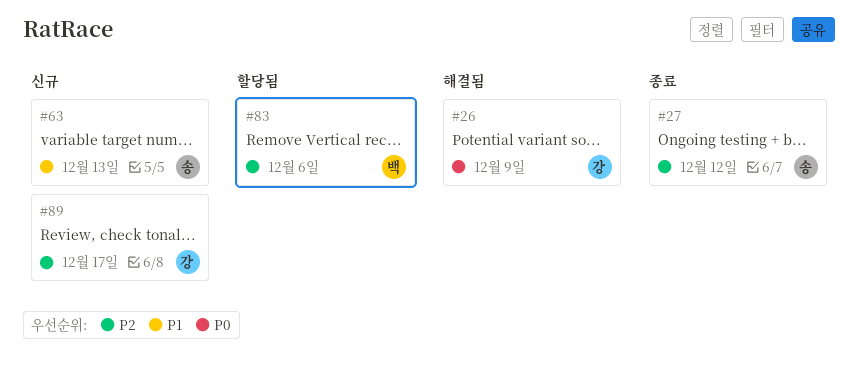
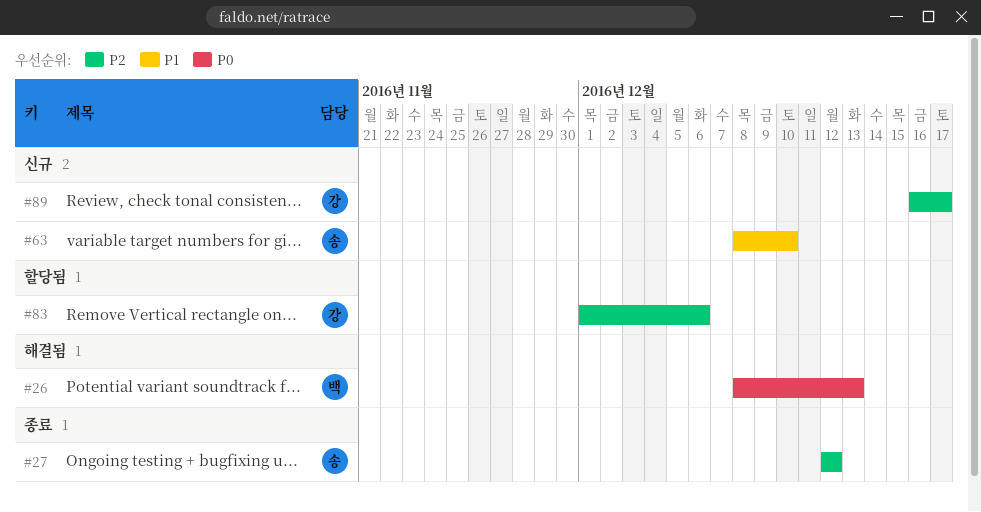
#26, owner: 강 -> 백
#26, due: Dec 9 -> Dec 13
#63, due: Dec 13 -> Dec 10
#83, owner: 백 -> 강

